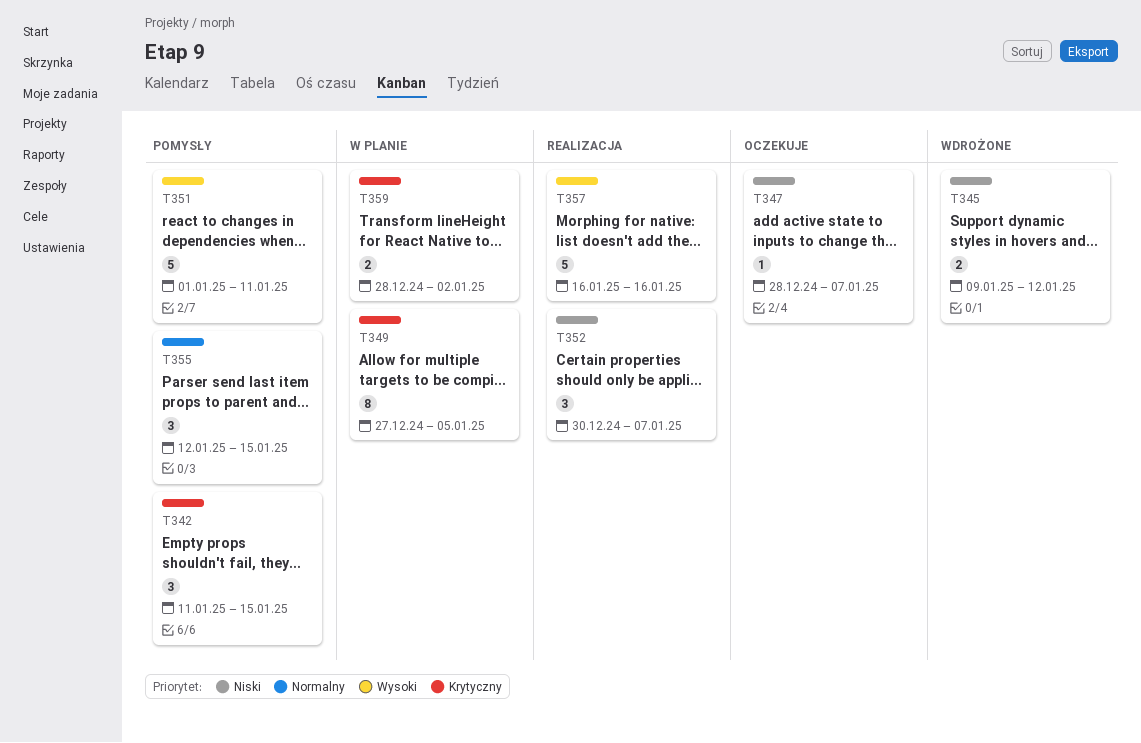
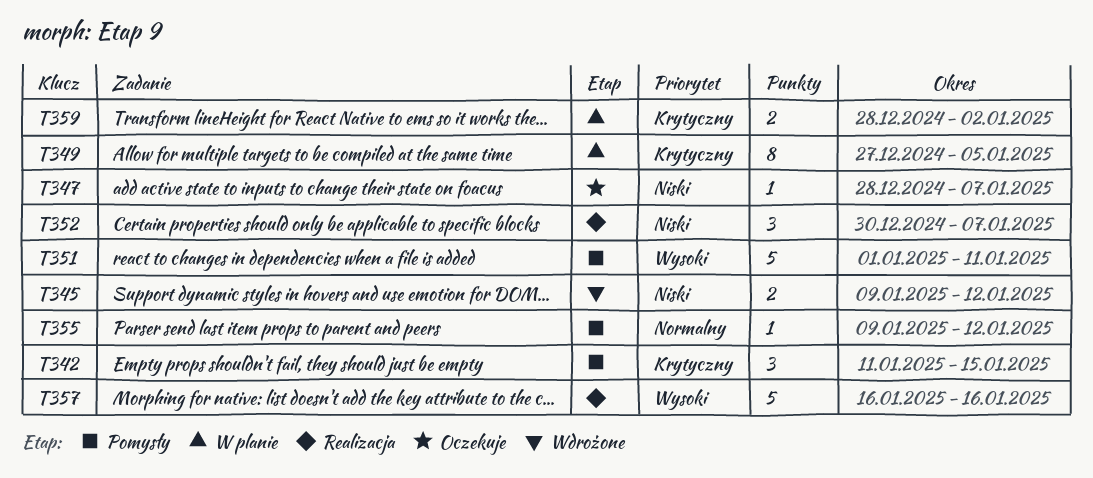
T355, estimate: 3 -> 1
T355, start: Jan 12 -> Jan 9
T355, due: Jan 15 -> Jan 12

